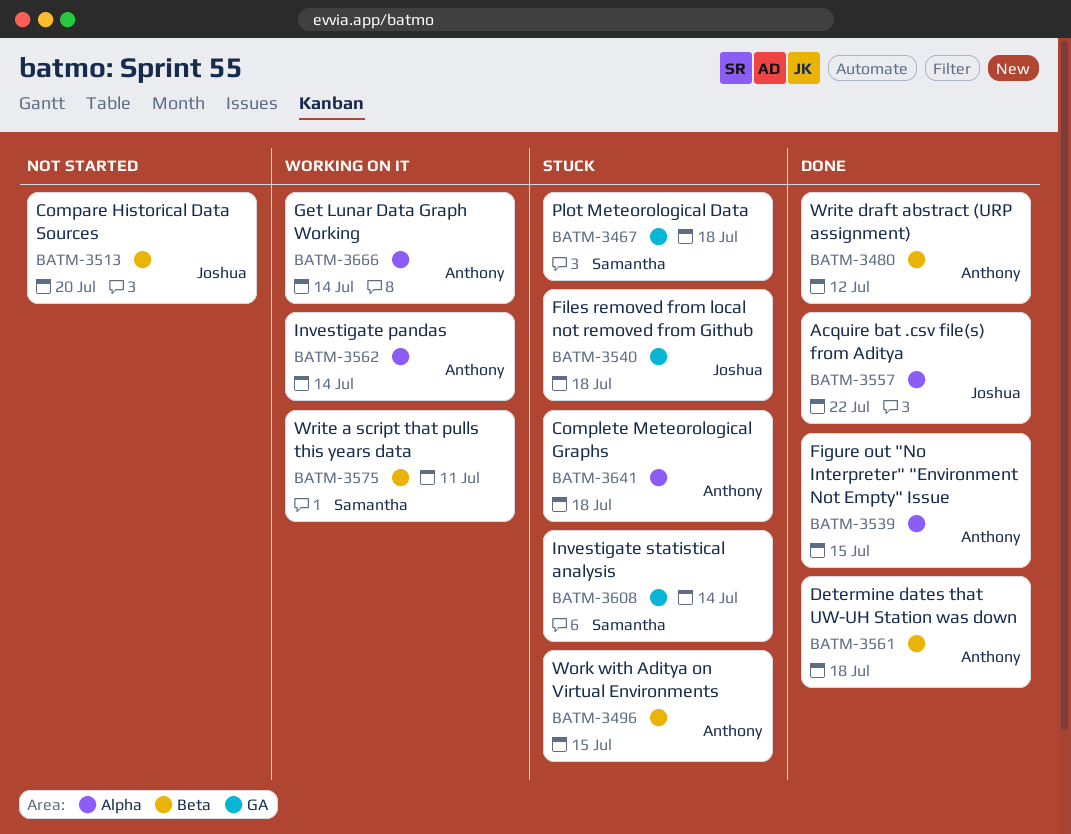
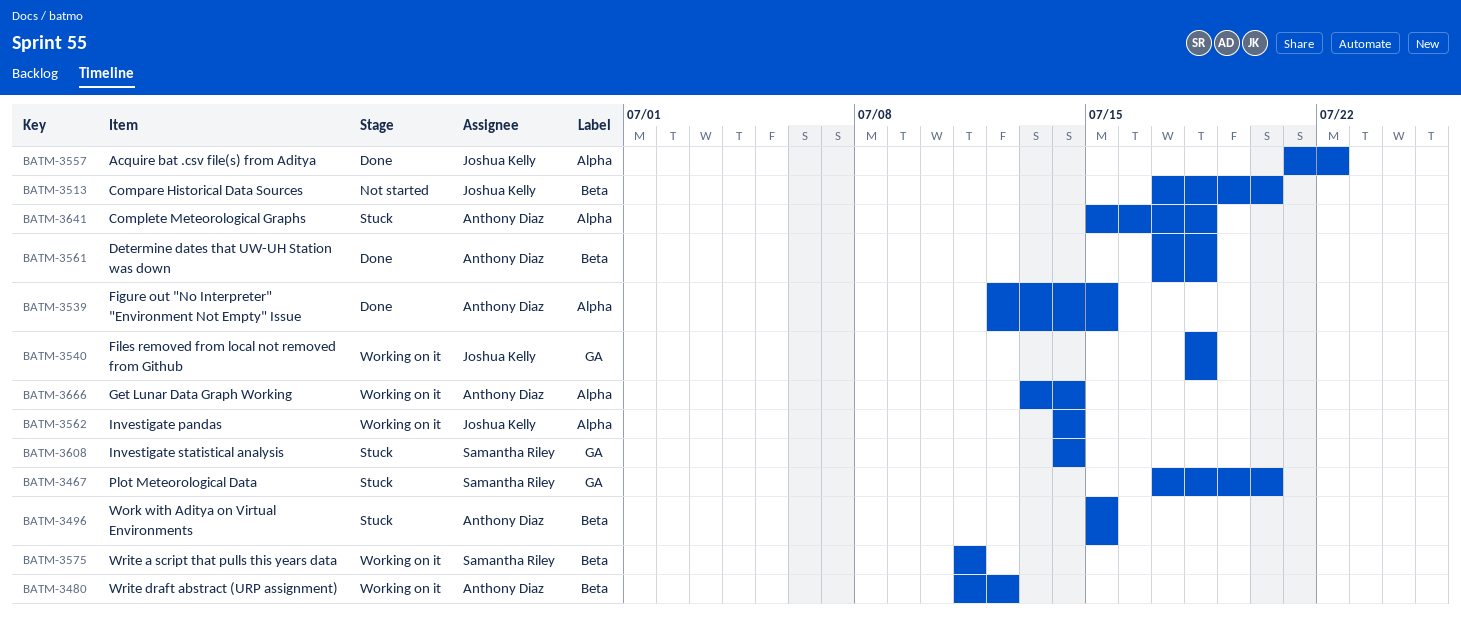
BATM-3467, due: Jul 18 -> Jul 20
BATM-3480, status: Done -> Working on it
BATM-3540, status: Stuck -> Working on it
BATM-3562, owner: Anthony Diaz -> Joshua Kelly

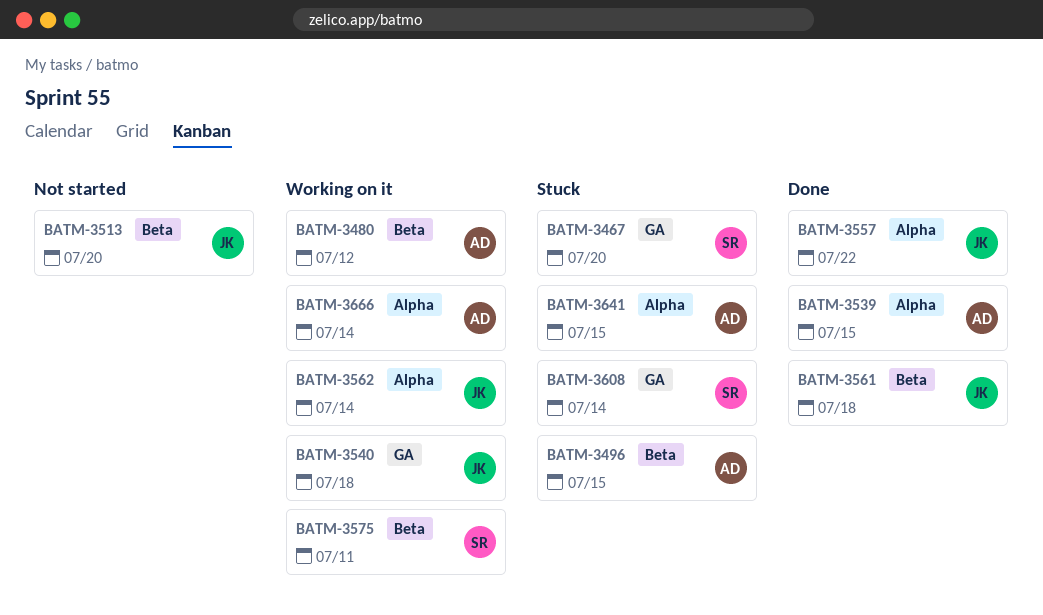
BATM-3561, owner: Anthony Diaz -> Joshua Kelly
BATM-3641, due: Jul 18 -> Jul 15

